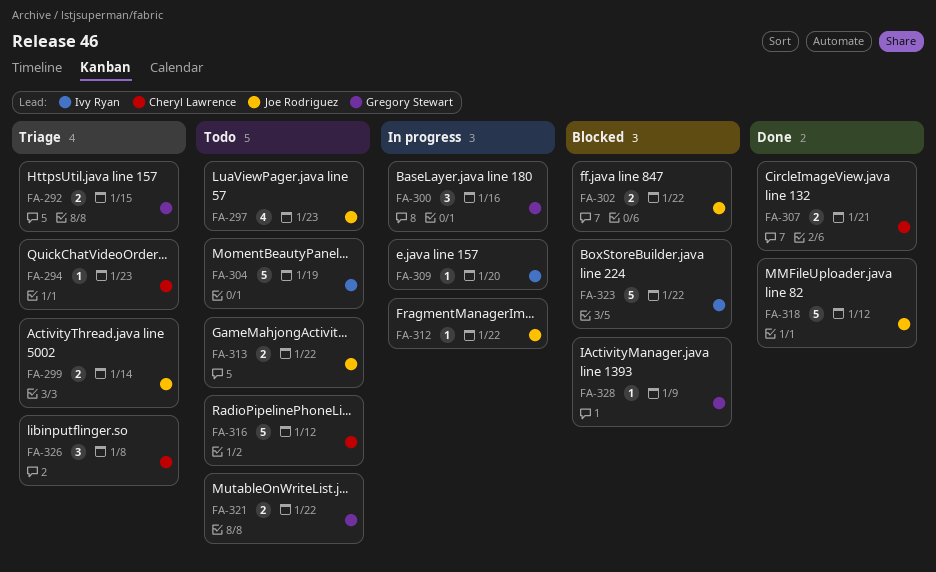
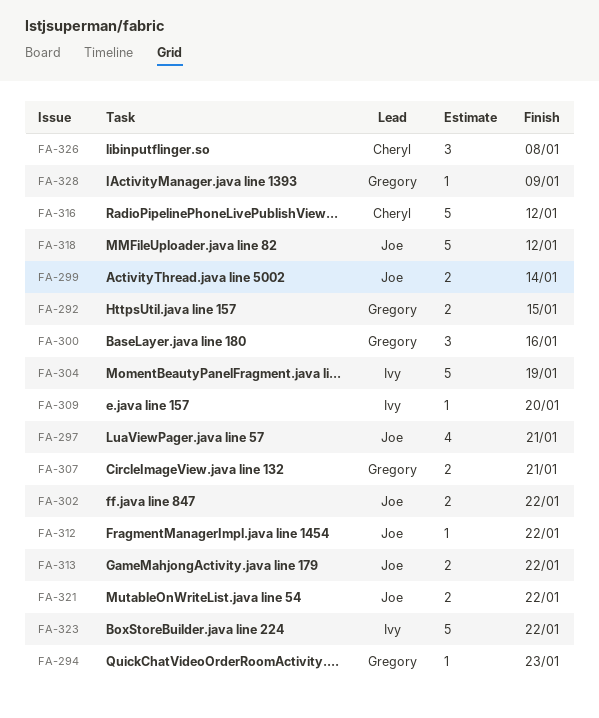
FA-294, owner: Cheryl Lawrence -> Gregory Stewart
FA-297, due: Jan 23 -> Jan 21
FA-307, owner: Cheryl Lawrence -> Gregory Stewart
FA-321, owner: Gregory Stewart -> Joe Rodriguez

